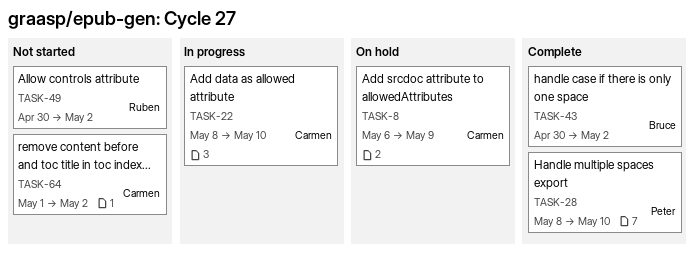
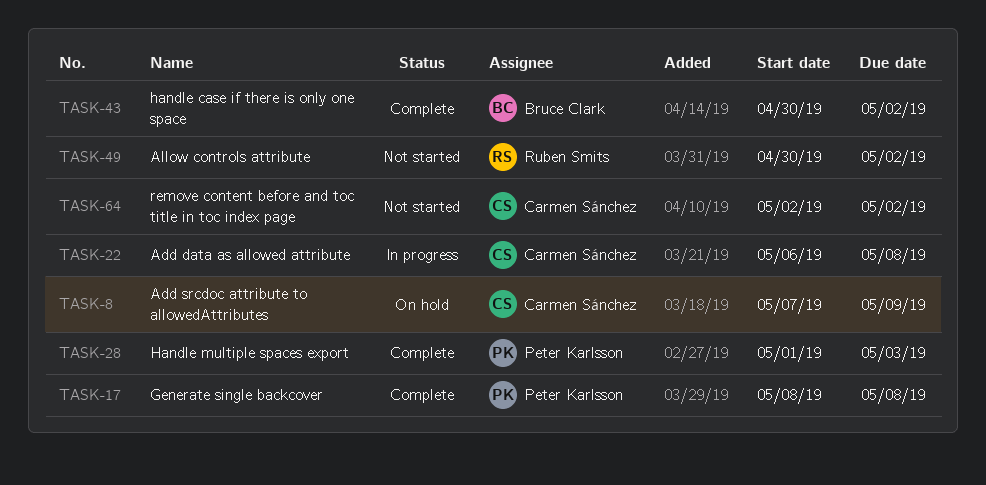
TASK-8, start: May 6 -> May 7
TASK-17: none -> present
TASK-22, start: May 8 -> May 6
TASK-22, due: May 10 -> May 8
TASK-28, start: May 8 -> May 1
TASK-28, due: May 10 -> May 3
TASK-64, start: May 1 -> May 2

